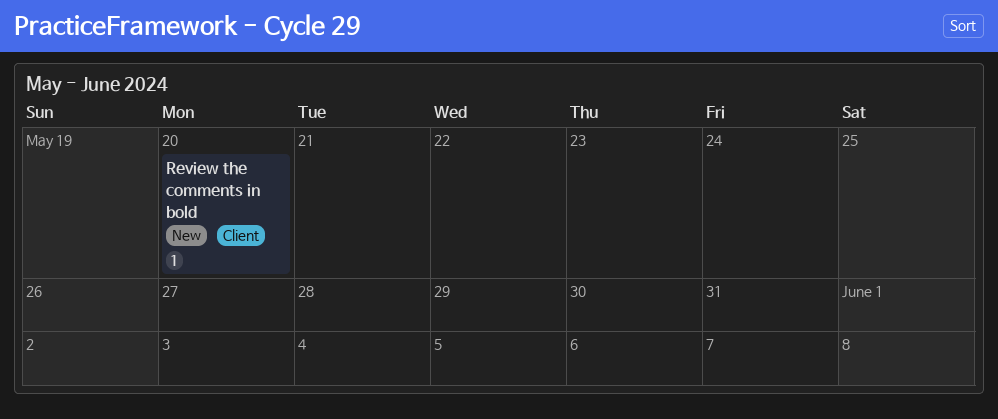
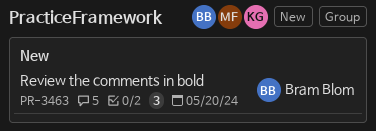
Review the comments in bold, estimate: 1 -> 3

